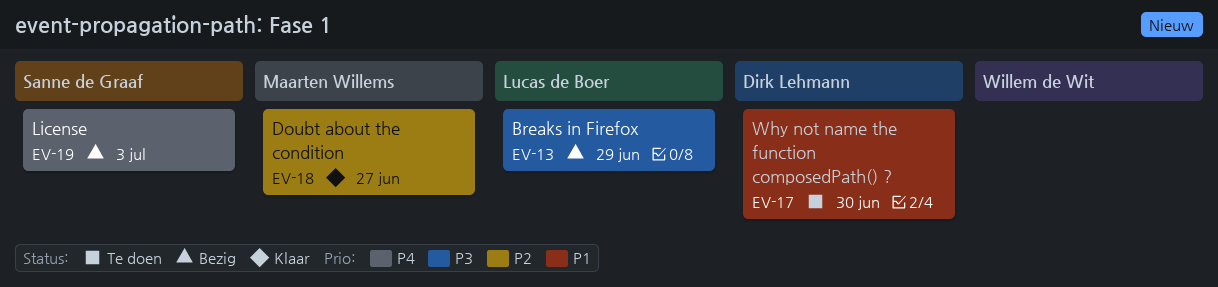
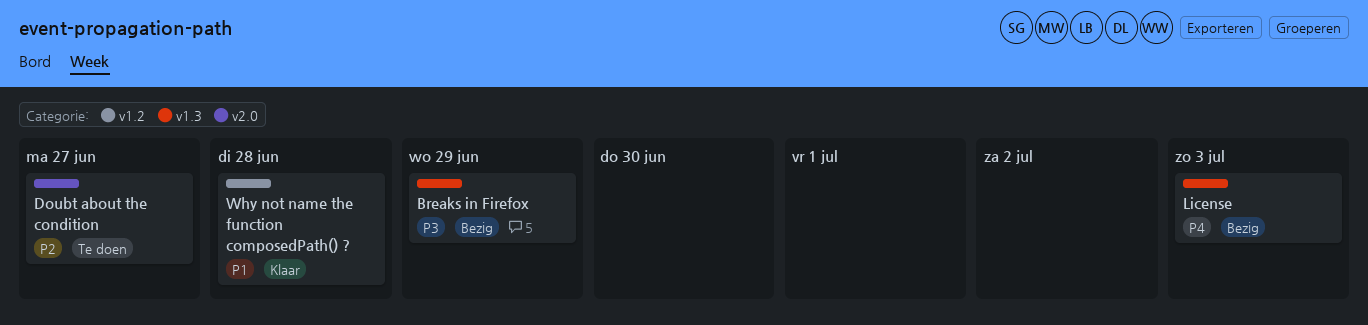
Doubt about the condition, status: Klaar -> Te doen
Why not name the function composedPath() ?, status: Te doen -> Klaar
Why not name the function composedPath() ?, due: Jun 30 -> Jun 28

